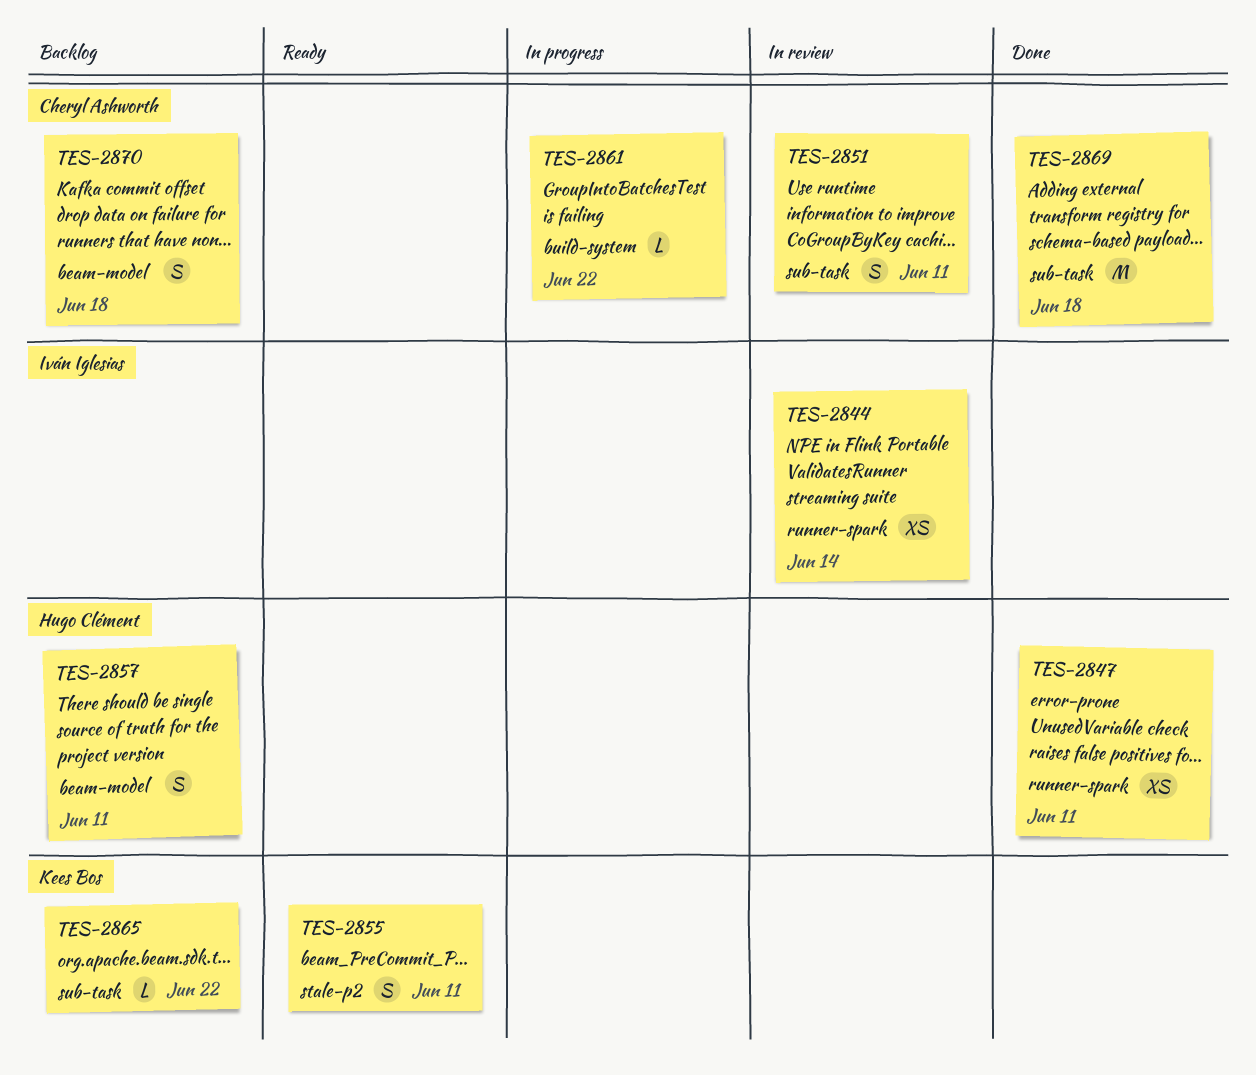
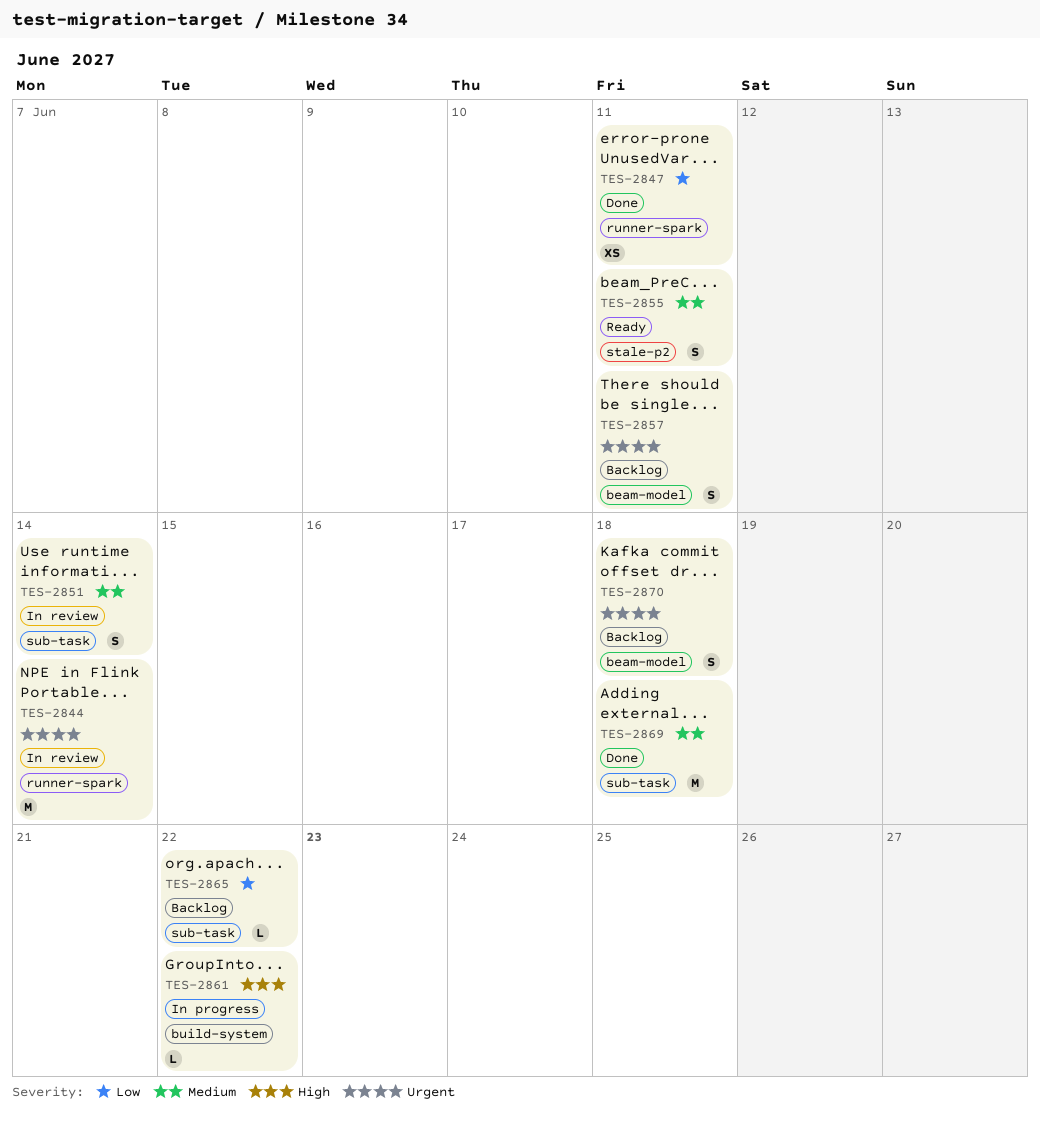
TES-2844, estimate: XS -> M
TES-2851, due: Jun 11 -> Jun 14

